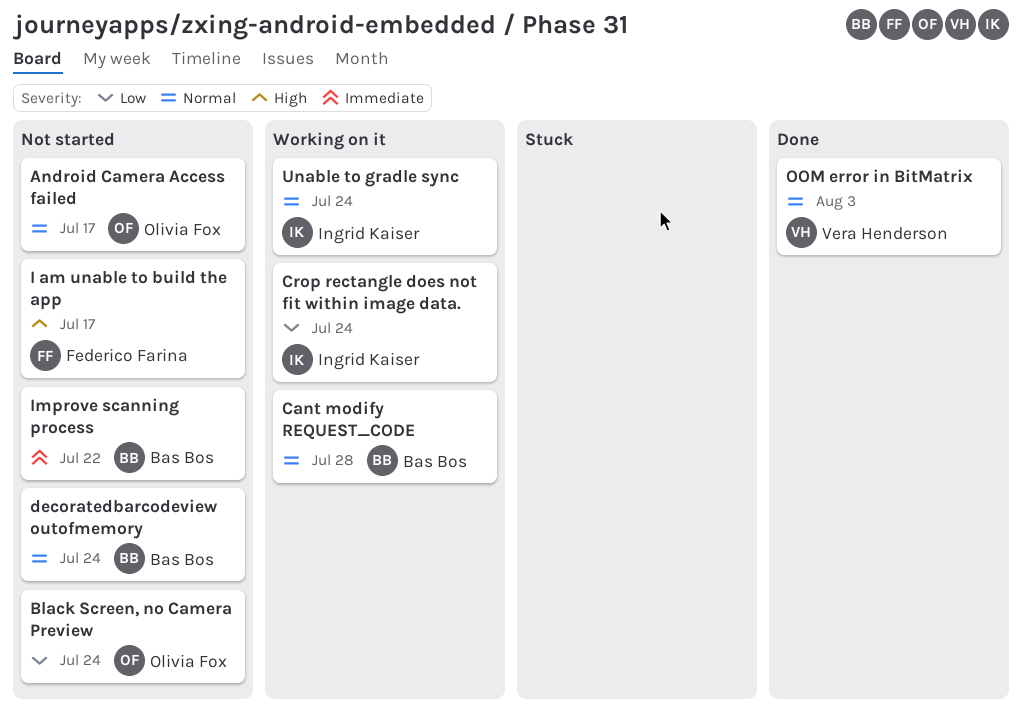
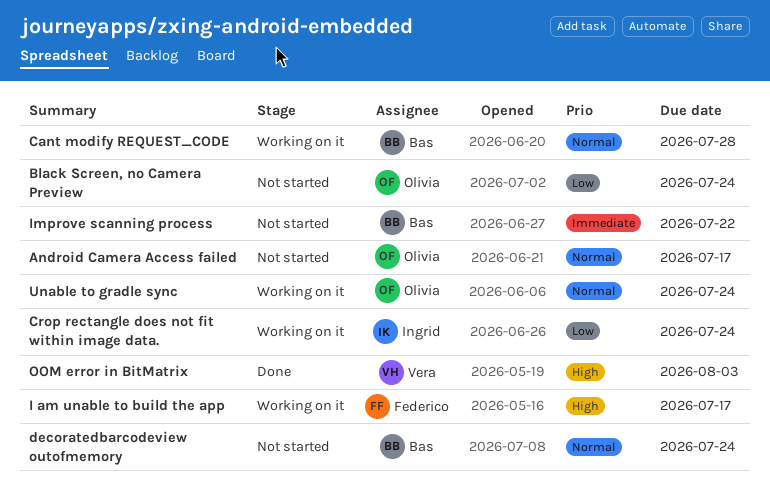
I am unable to build the app, status: Not started -> Working on it
OOM error in BitMatrix, priority: Normal -> High
Unable to gradle sync, owner: Ingrid Kaiser -> Olivia Fox

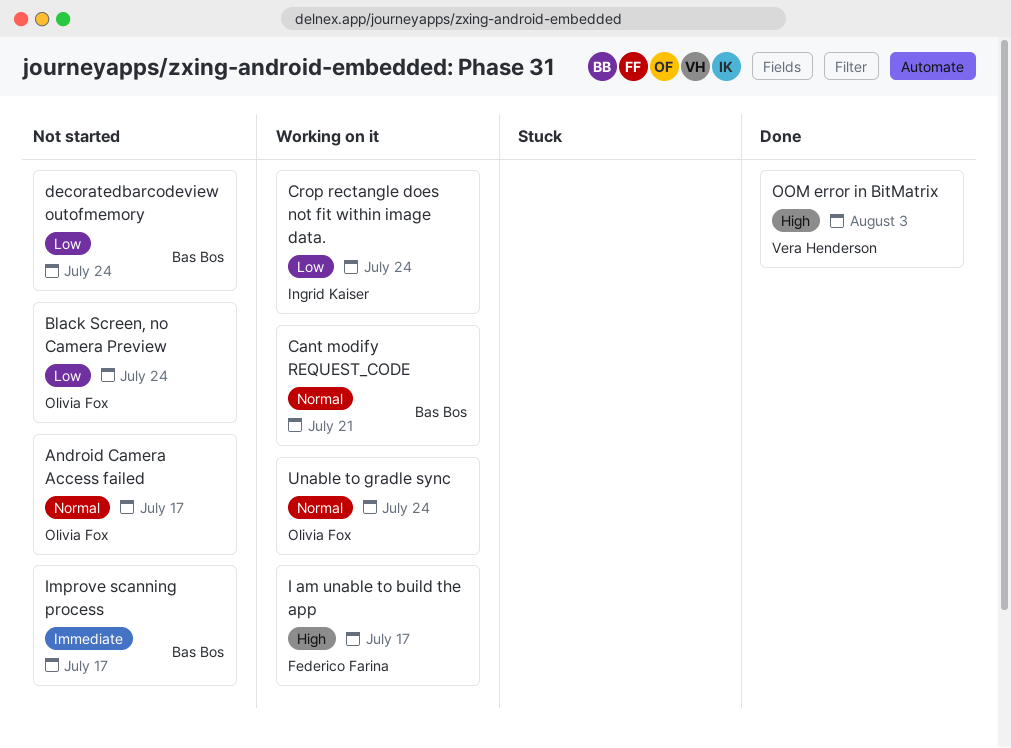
Cant modify REQUEST_CODE, due: Jul 28 -> Jul 21
decoratedbarcodeview outofmemory, priority: Normal -> Low
Improve scanning process, due: Jul 22 -> Jul 17

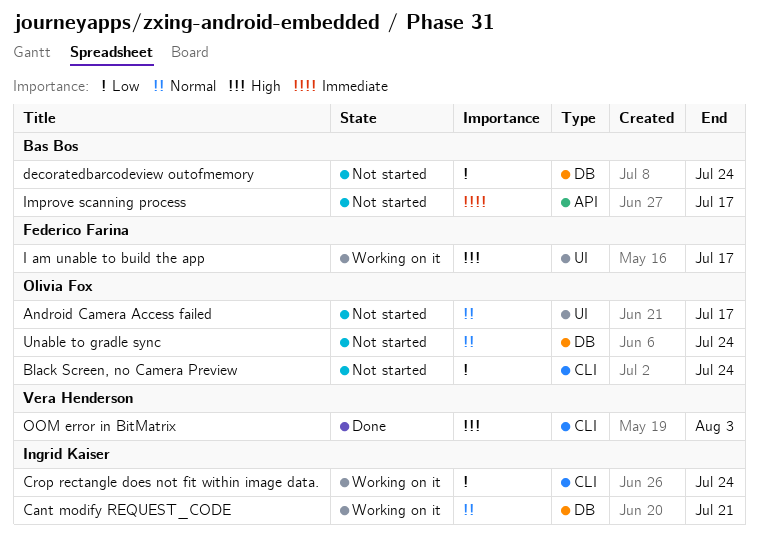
Cant modify REQUEST_CODE, owner: Bas Bos -> Ingrid Kaiser
Unable to gradle sync, status: Working on it -> Not started

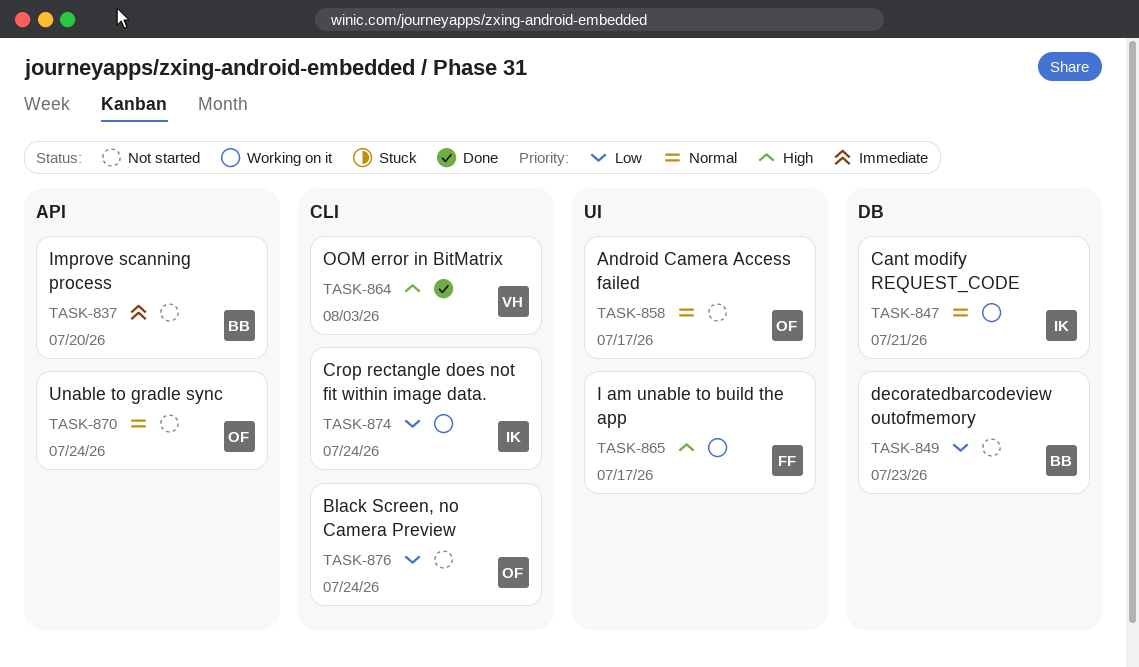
decoratedbarcodeview outofmemory, due: Jul 24 -> Jul 23
Improve scanning process, due: Jul 17 -> Jul 20
Unable to gradle sync, label: DB -> API

